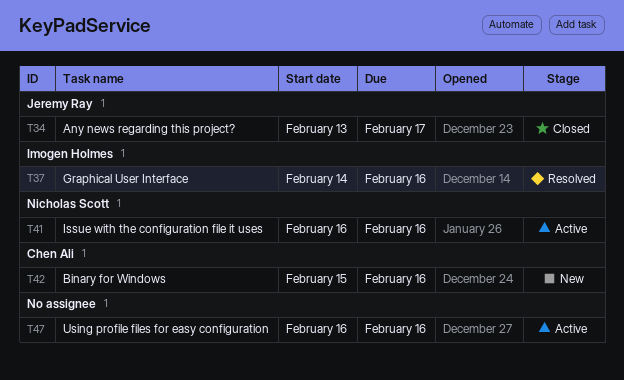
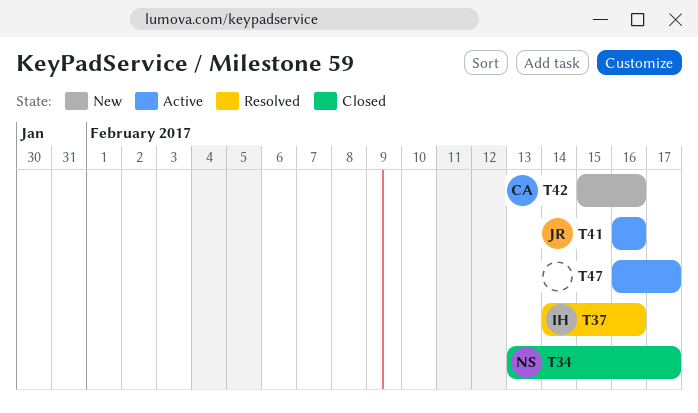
T34, owner: Jeremy Ray -> Nicholas Scott
T41, owner: Nicholas Scott -> Jeremy Ray
T47, due: Feb 16 -> Feb 17

